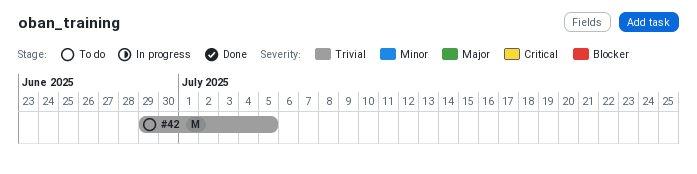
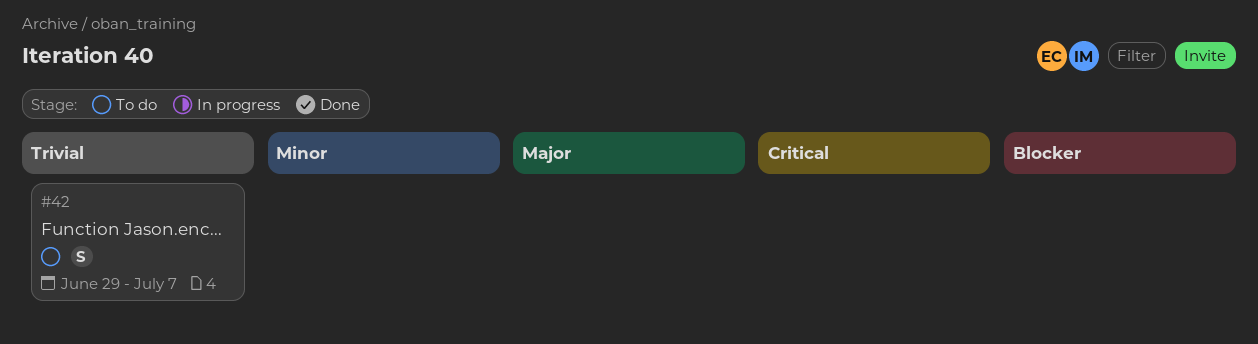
#42, estimate: M -> S
#42, due: Jul 5 -> Jul 7

